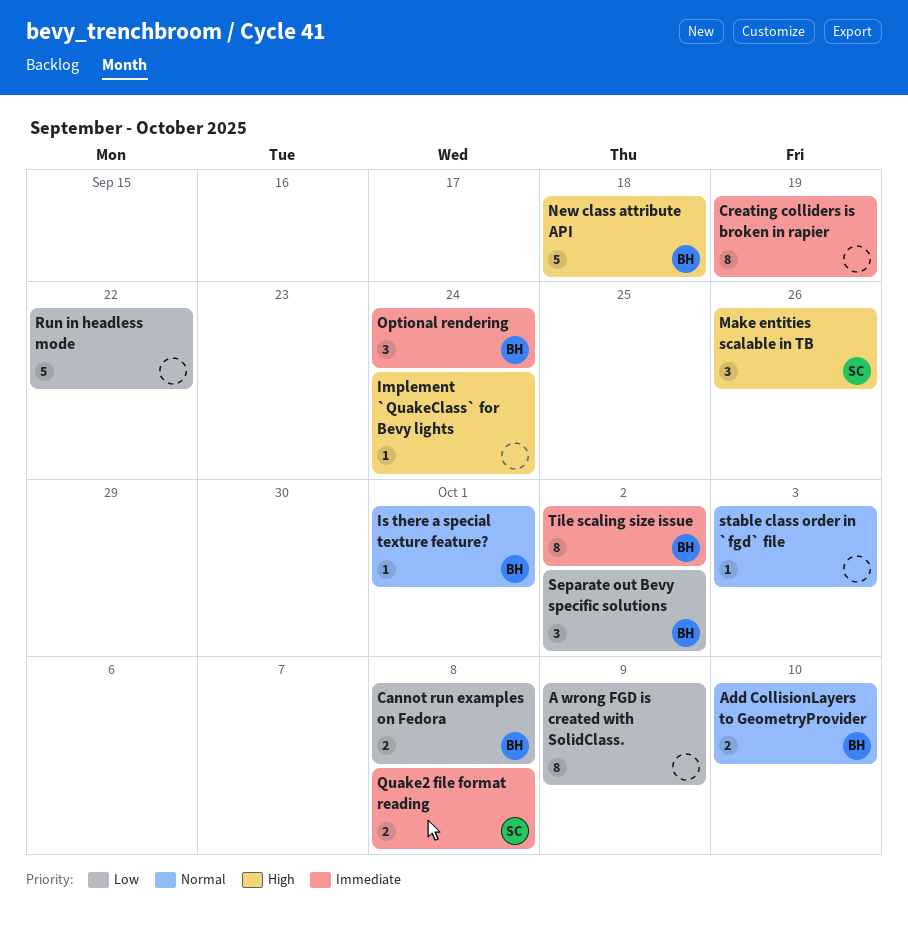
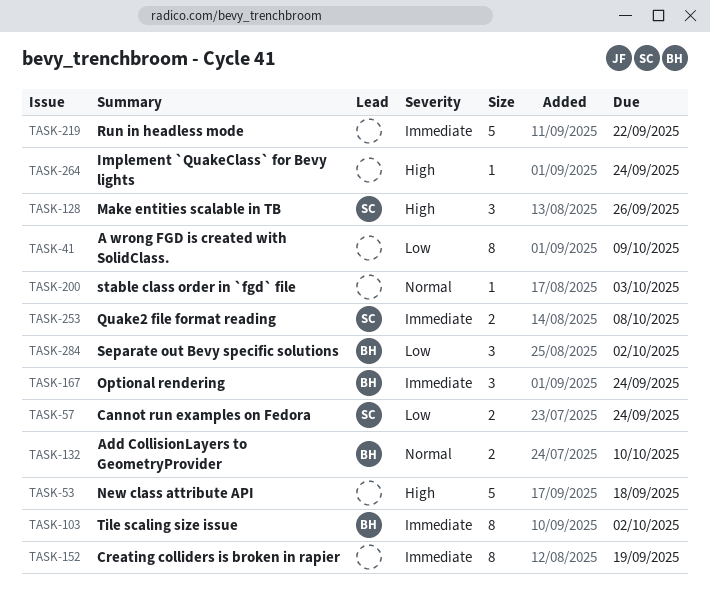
Cannot run examples on Fedora, owner: BH -> SC
Cannot run examples on Fedora, due: Oct 8 -> Sep 24
Is there a special texture feature?: present -> none
New class attribute API, owner: BH -> none
Run in headless mode, priority: Low -> Immediate

